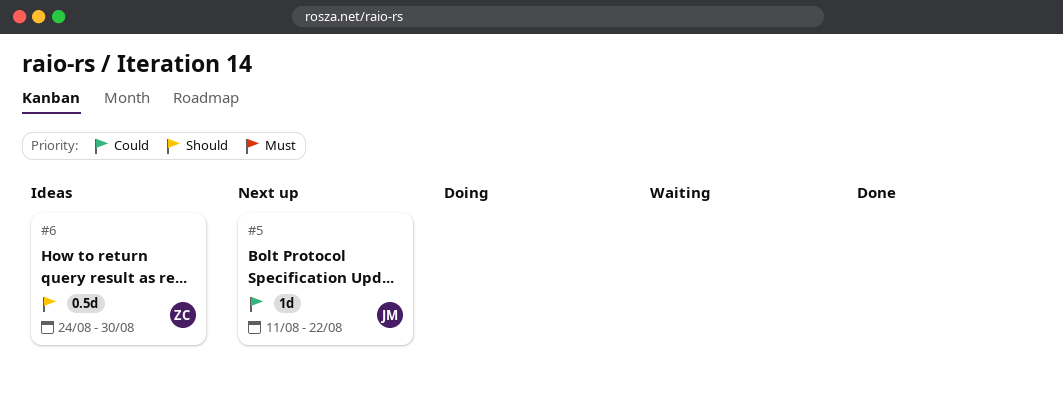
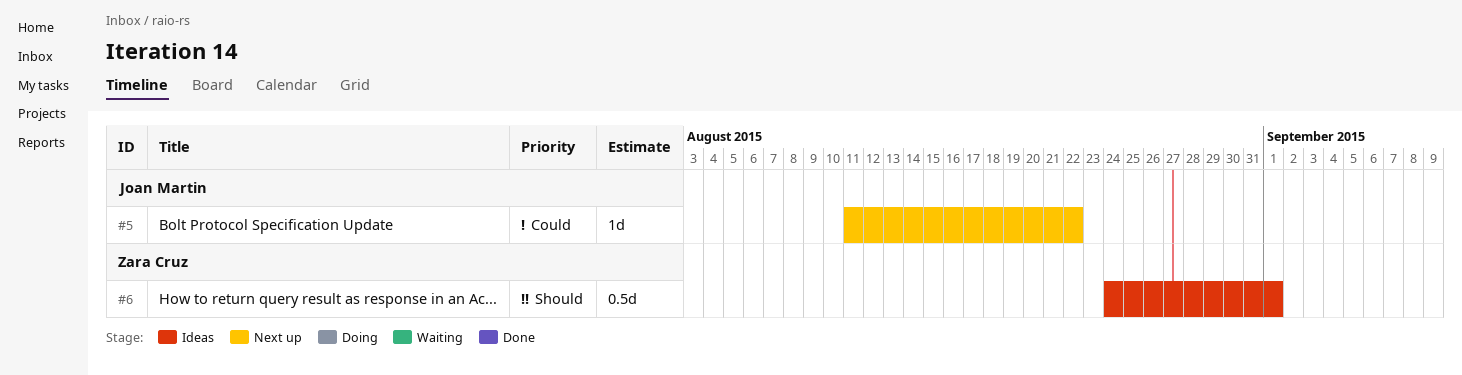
#6, due: Aug 30 -> Sep 1

